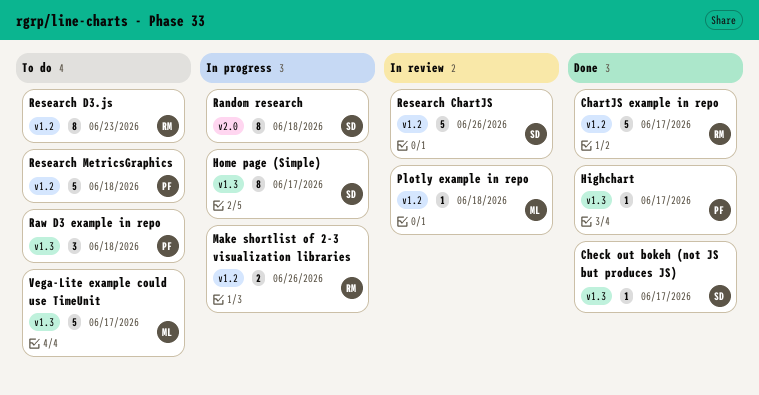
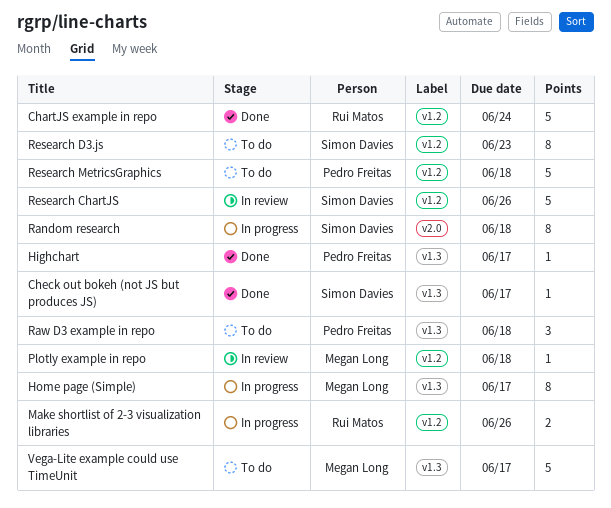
ChartJS example in repo, due: Jun 17 -> Jun 24
Home page (Simple), owner: Simon Davies -> Megan Long
Research D3.js, owner: Rui Matos -> Simon Davies

